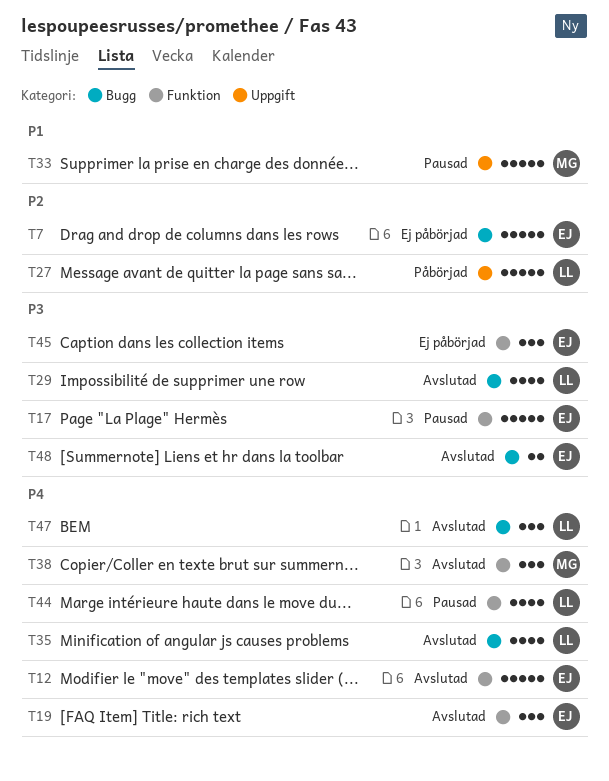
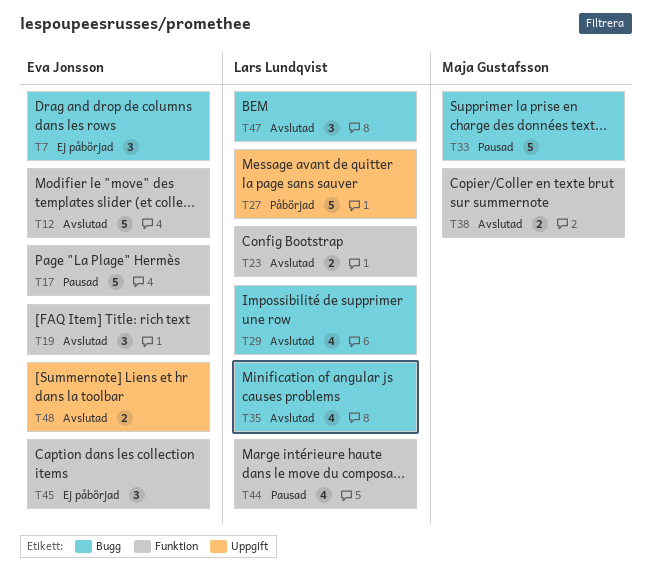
T7, estimate: 5 -> 3
T23: none -> present
T33, label: Uppgift -> Bugg
T38, estimate: 3 -> 2
T48, label: Bugg -> Uppgift

